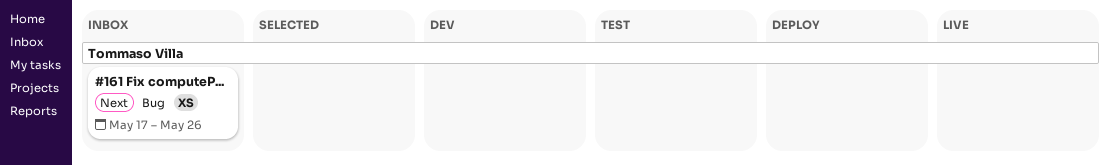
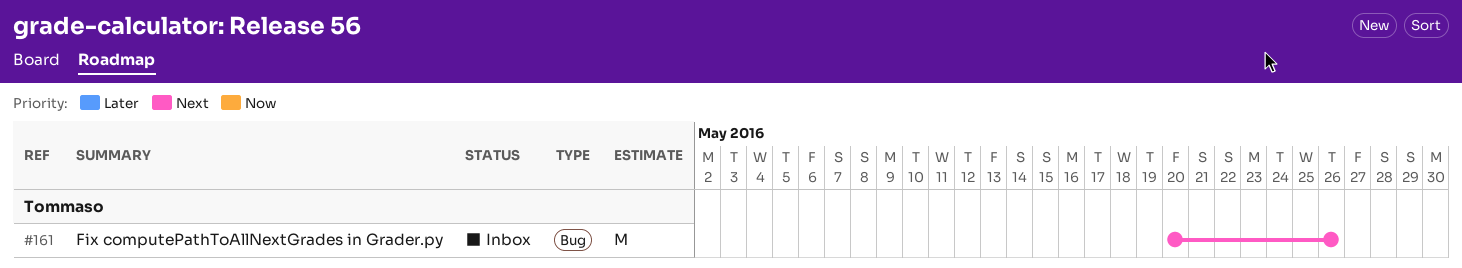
#161, estimate: XS -> M
#161, start: May 17 -> May 20

